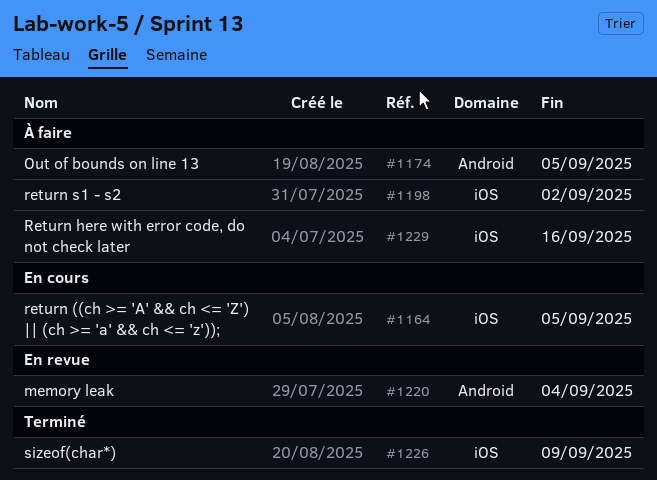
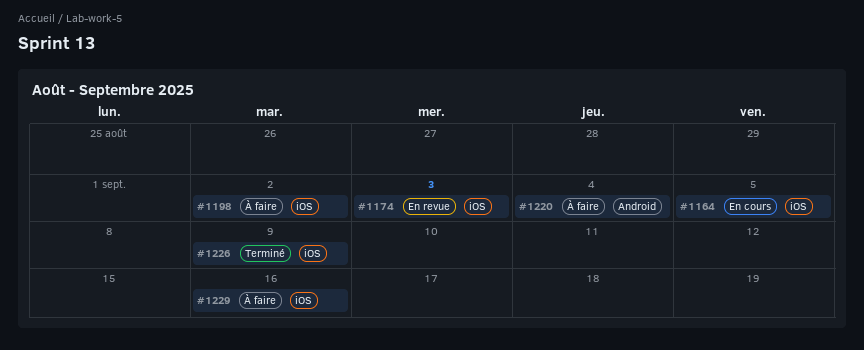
#1174, status: À faire -> En revue
#1174, label: Android -> iOS
#1174, due: Sep 5 -> Sep 3
#1220, status: En revue -> À faire

